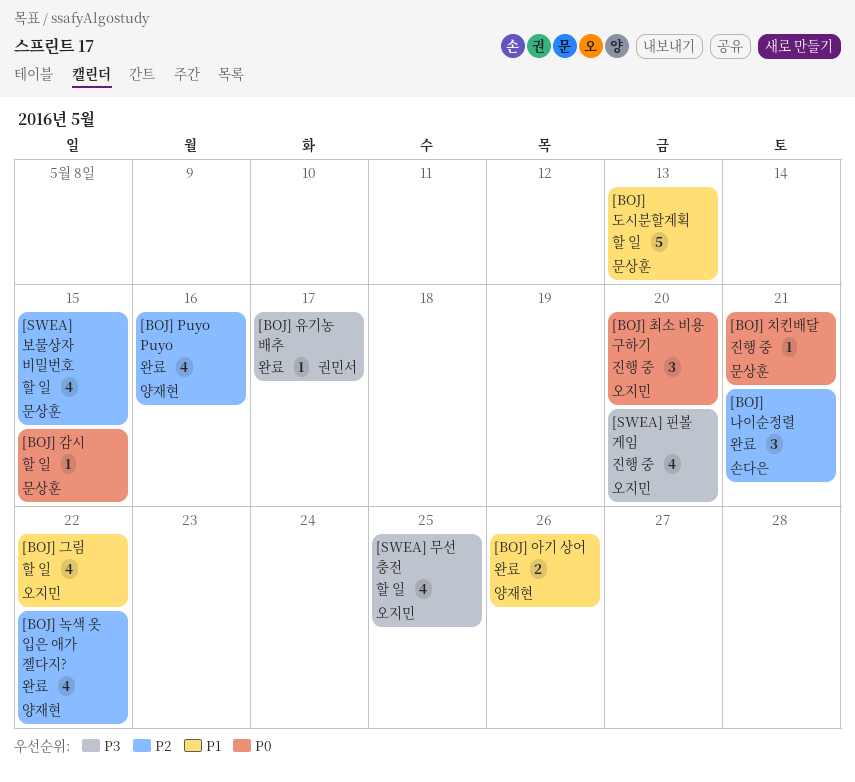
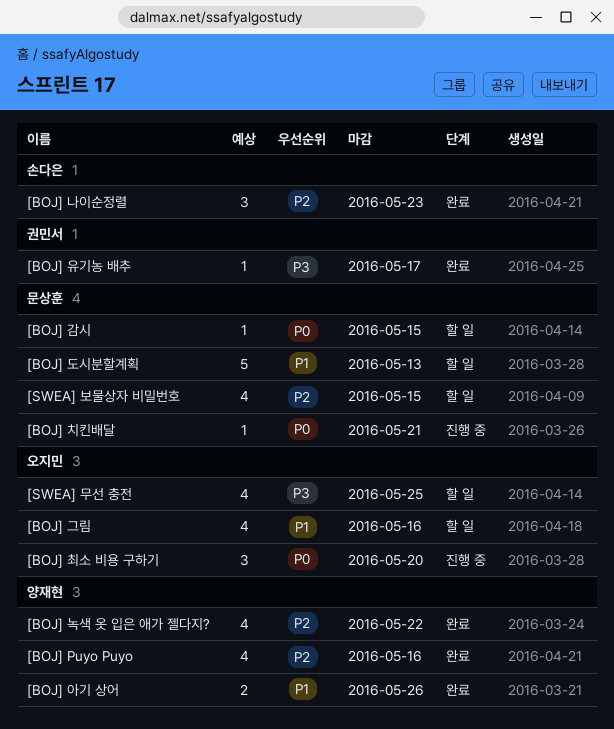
[BOJ] 그림, due: May 22 -> May 16
[BOJ] 나이순정렬, due: May 21 -> May 23
[SWEA] 핀볼 게임: present -> none

